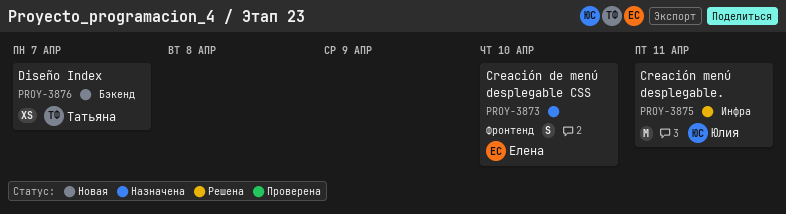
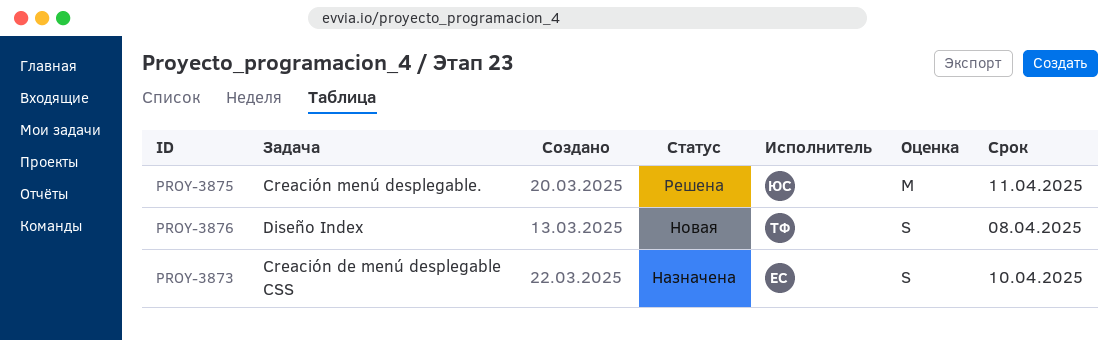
PROY-3876, estimate: XS -> S
PROY-3876, due: Apr 7 -> Apr 8

